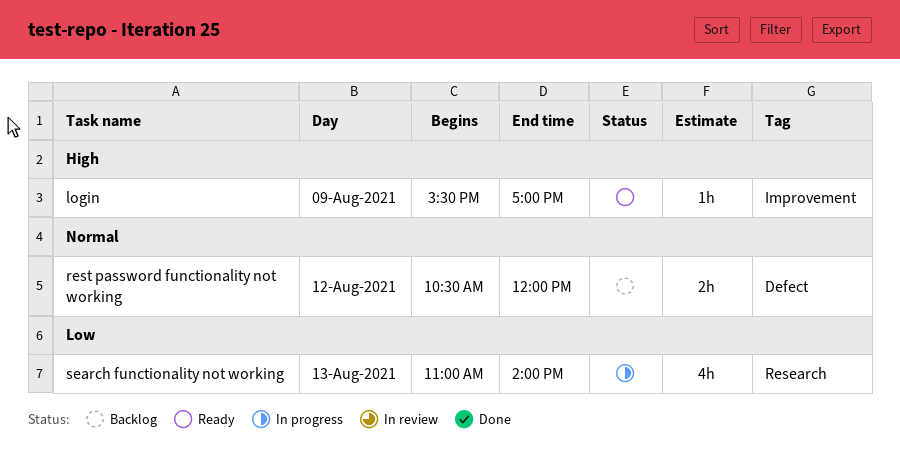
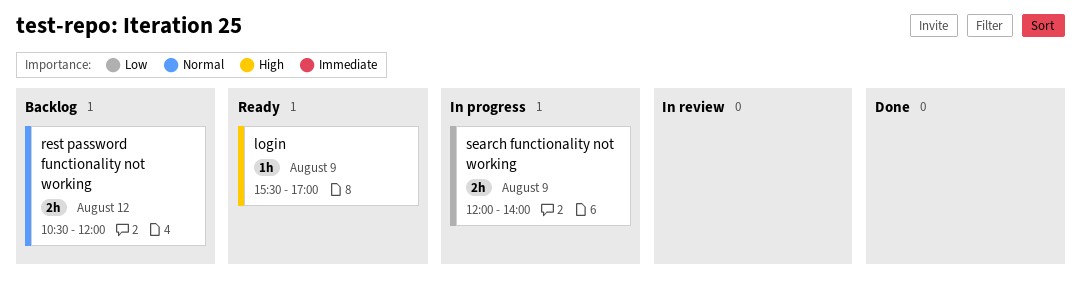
search functionality not working, estimate: 4h -> 2h
search functionality not working, day: Aug 13 -> Aug 9
search functionality not working, begins: 11:00 -> 12:00

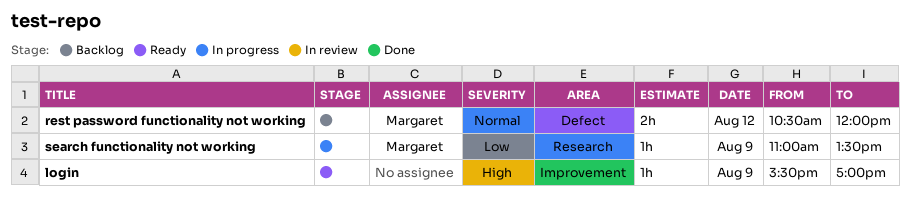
search functionality not working, estimate: 2h -> 1h
search functionality not working, begins: 12:00 -> 11:00
search functionality not working, ends: 14:00 -> 13:30

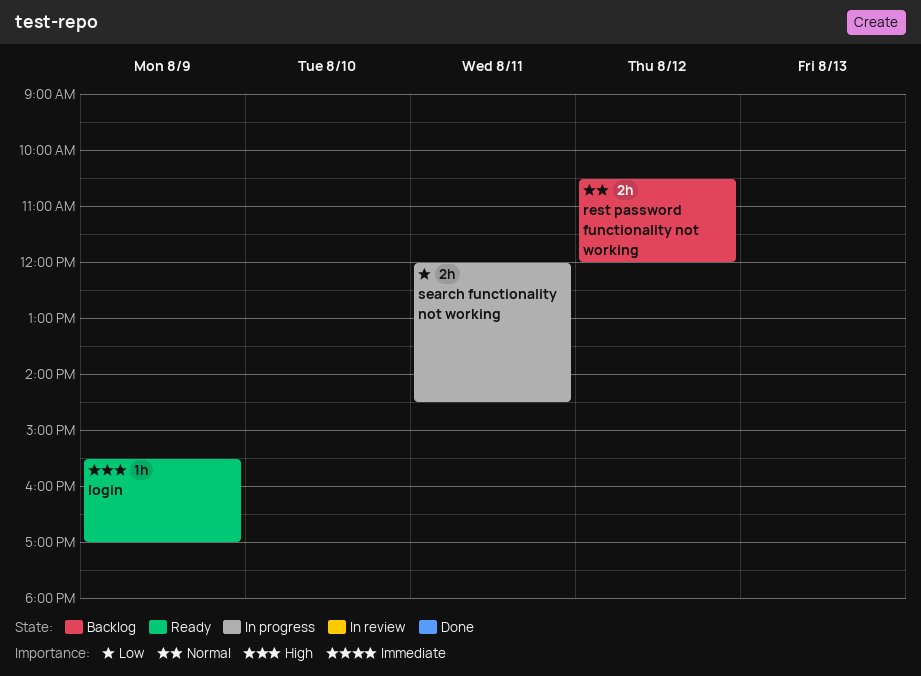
search functionality not working, estimate: 1h -> 2h
search functionality not working, day: Aug 9 -> Aug 11
search functionality not working, begins: 11:00 -> 12:00
search functionality not working, ends: 13:30 -> 14:30

